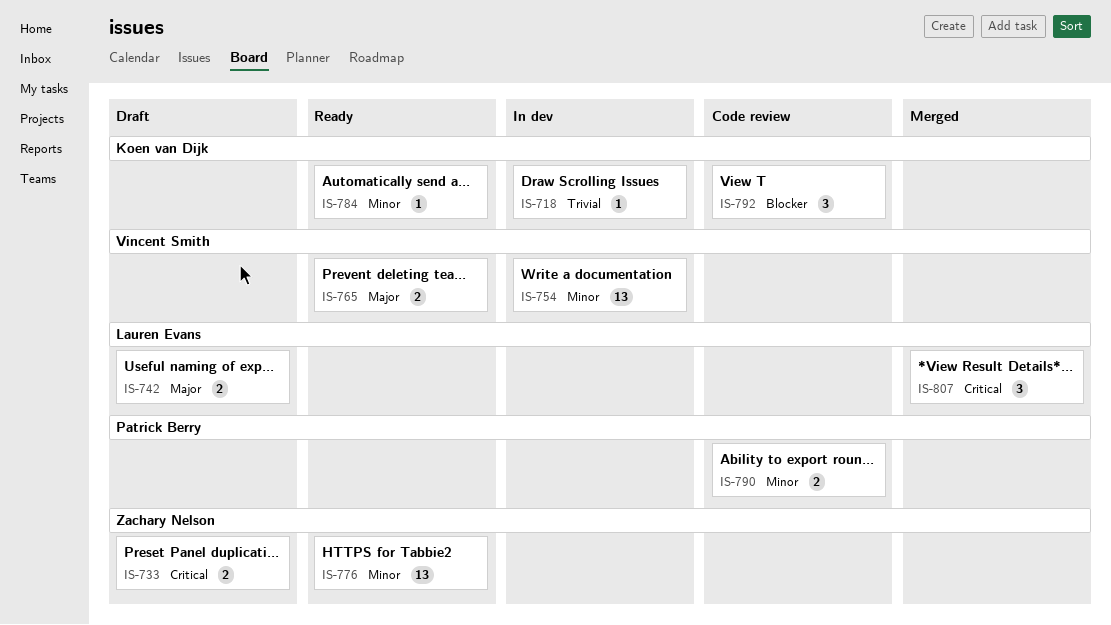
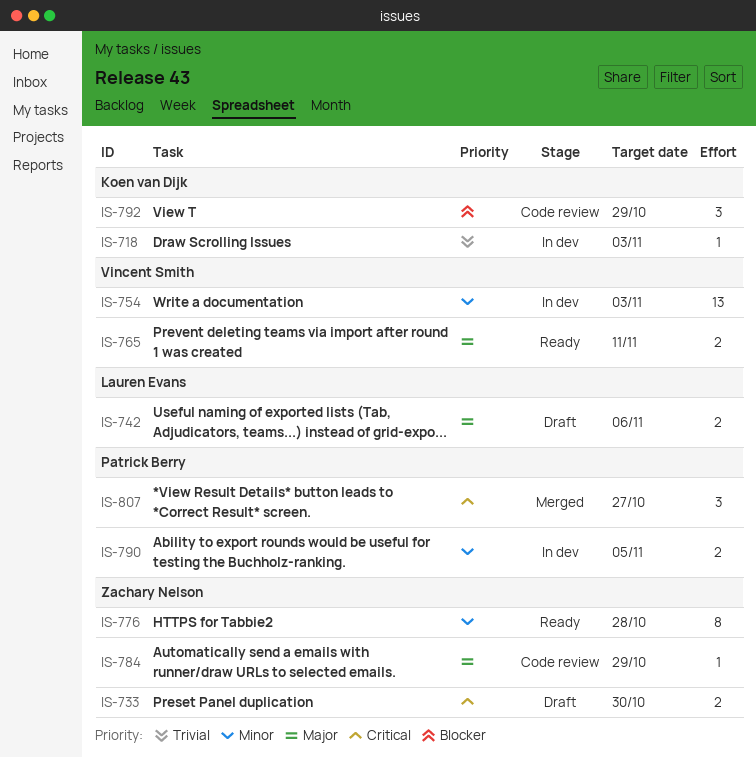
IS-776, estimate: 13 -> 8
IS-784, status: Ready -> Code review
IS-784, owner: Koen van Dijk -> Zachary Nelson
IS-784, priority: Minor -> Major
IS-790, status: Code review -> In dev
IS-807, owner: Lauren Evans -> Patrick Berry

